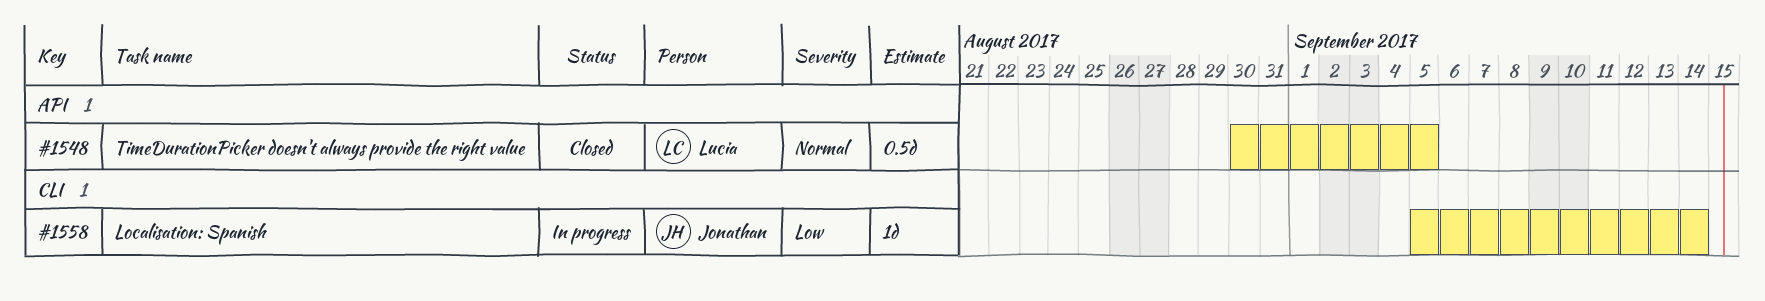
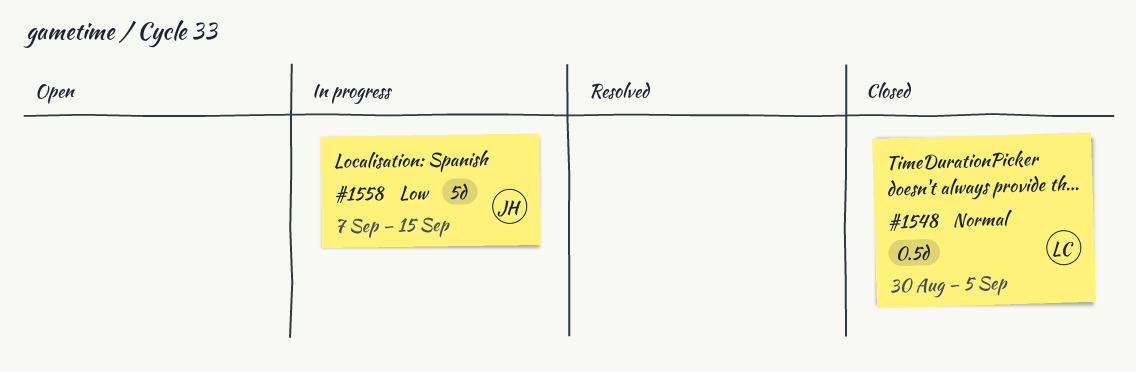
#1558, estimate: 1d -> 5d
#1558, start: Sep 5 -> Sep 7
#1558, due: Sep 14 -> Sep 15

